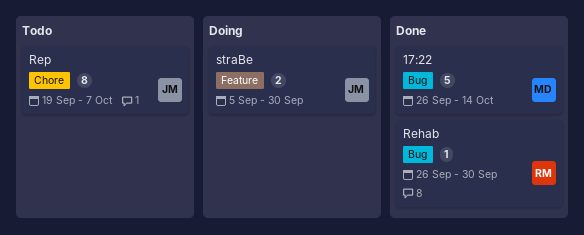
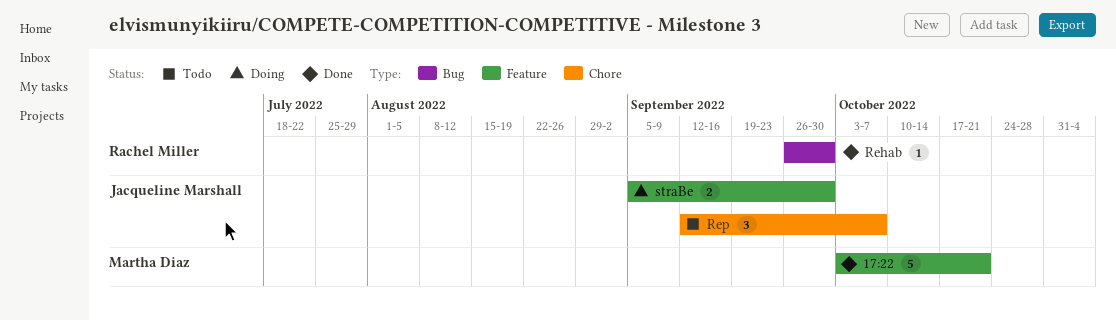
17:22, label: Bug -> Feature
17:22, start: Sep 26 -> Oct 3
17:22, due: Oct 14 -> Oct 21
Rep, estimate: 8 -> 3
Rep, start: Sep 19 -> Sep 12

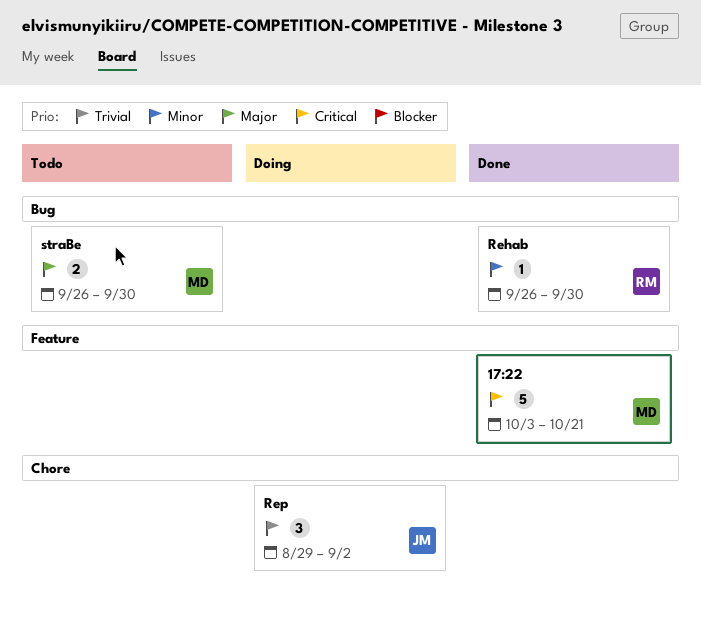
Rep, status: Todo -> Doing
Rep, start: Sep 12 -> Aug 29
Rep, due: Oct 7 -> Sep 2
straBe, status: Doing -> Todo
straBe, owner: Jacqueline Marshall -> Martha Diaz
straBe, label: Feature -> Bug
straBe, start: Sep 5 -> Sep 26

